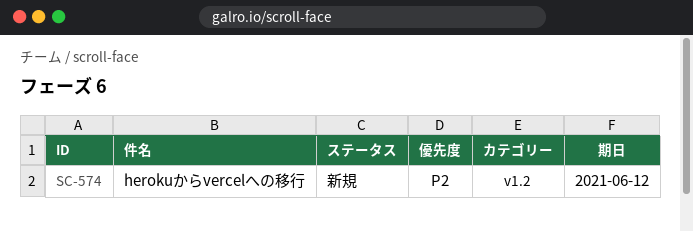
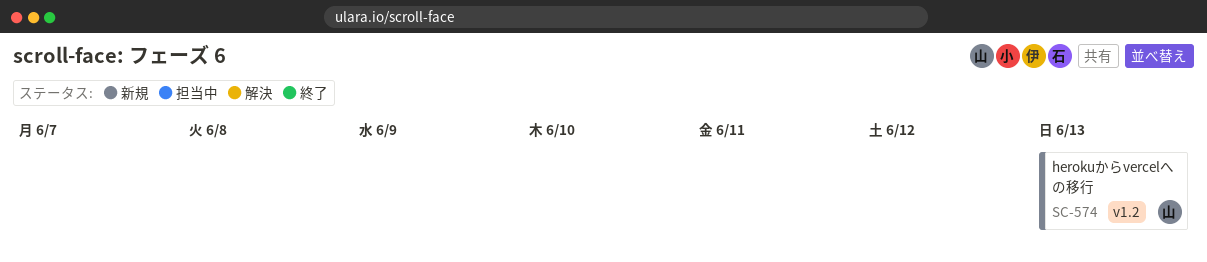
SC-574, due: Jun 12 -> Jun 13

